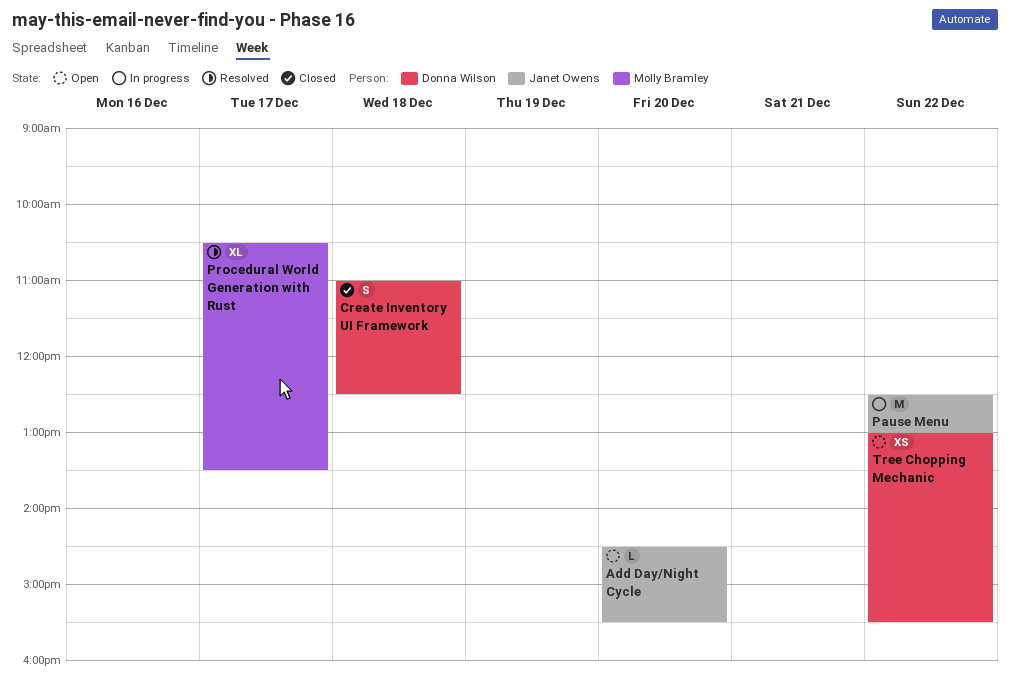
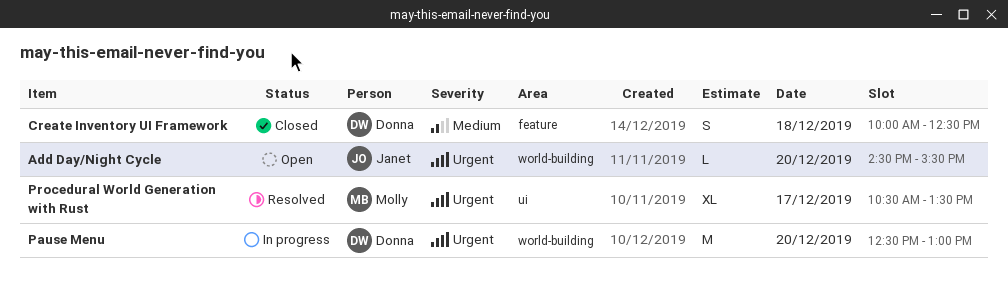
Create Inventory UI Framework, begins: 11:00 -> 10:00
Pause Menu, owner: Janet Owens -> Donna Wilson
Pause Menu, day: Dec 22 -> Dec 20
Tree Chopping Mechanic: present -> none

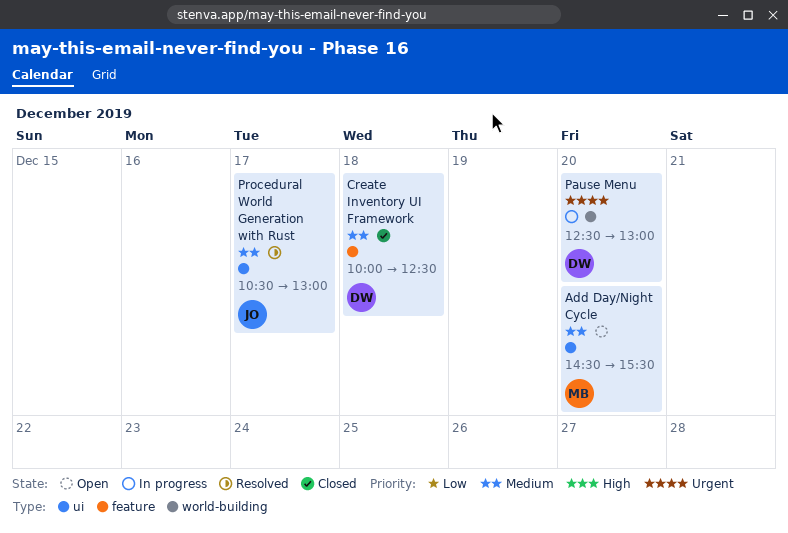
Add Day/Night Cycle, owner: Janet -> Molly
Add Day/Night Cycle, priority: Urgent -> Medium
Add Day/Night Cycle, label: world-building -> ui
Procedural World Generation with Rust, owner: Molly -> Janet
Procedural World Generation with Rust, priority: Urgent -> Medium
Procedural World Generation with Rust, ends: 13:30 -> 13:00

